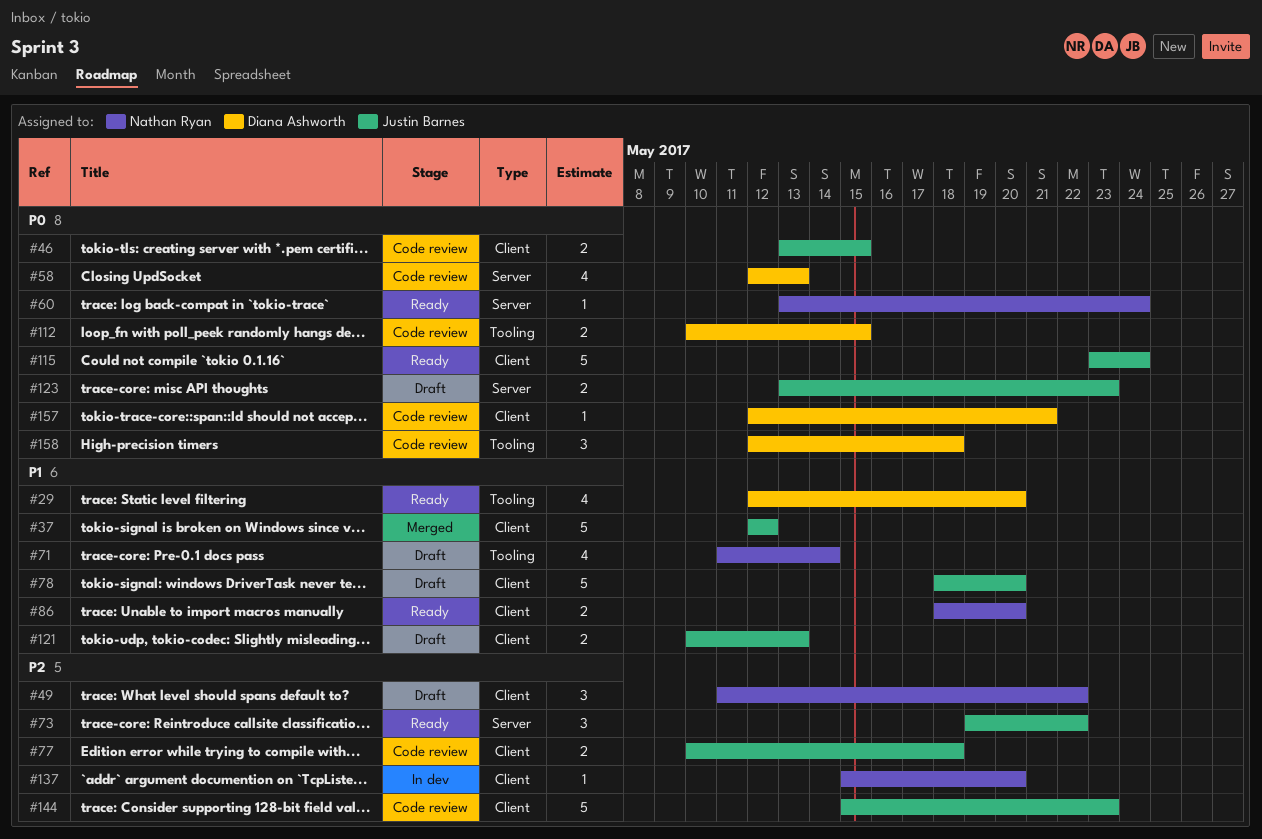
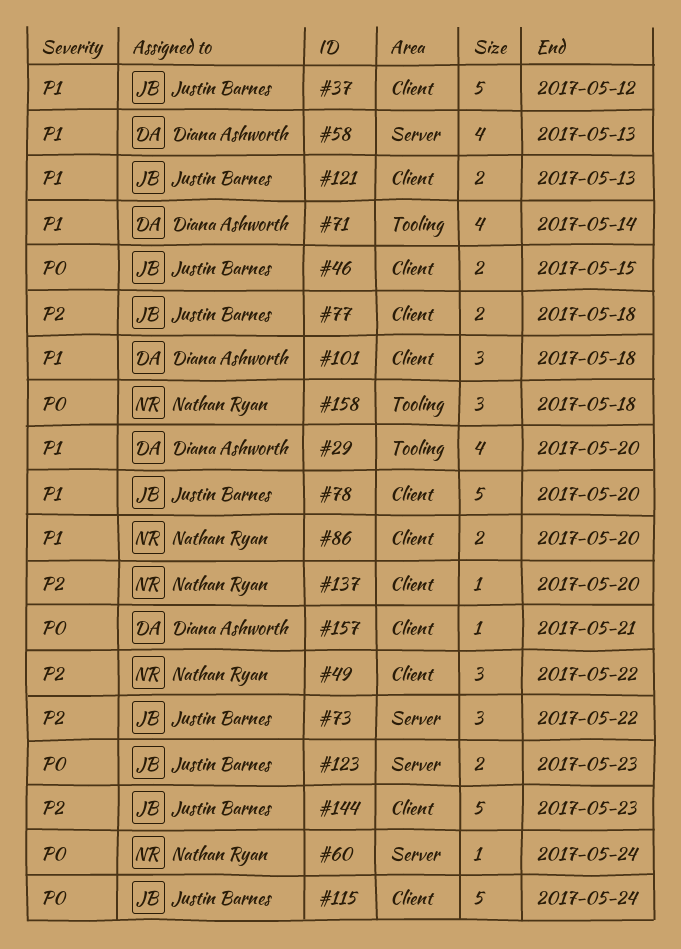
#58, priority: P0 -> P1
#71, owner: Nathan Ryan -> Diana Ashworth
#101: none -> present
#112: present -> none
#158, owner: Diana Ashworth -> Nathan Ryan

